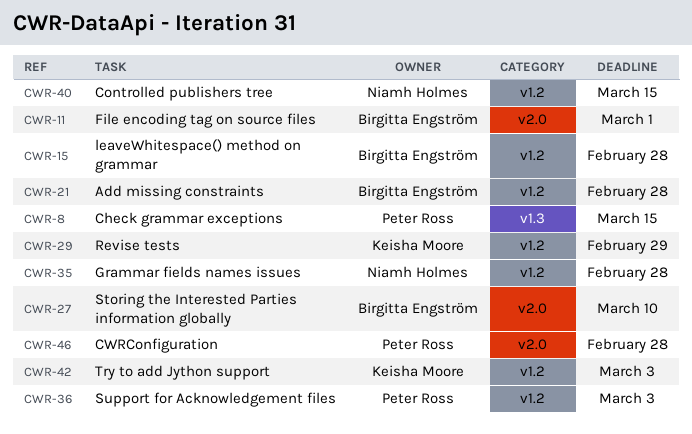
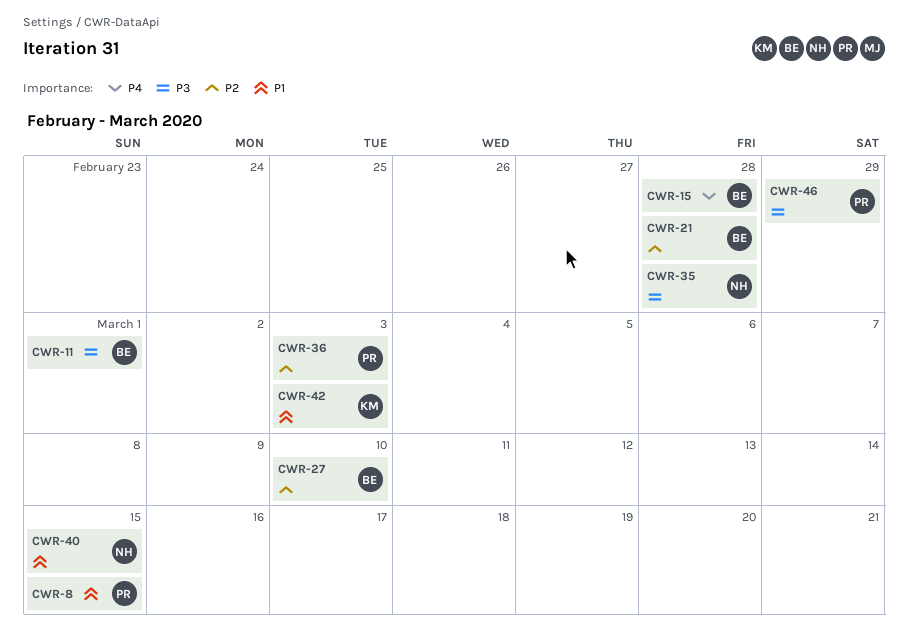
CWR-29: present -> none
CWR-46, due: Feb 28 -> Feb 29

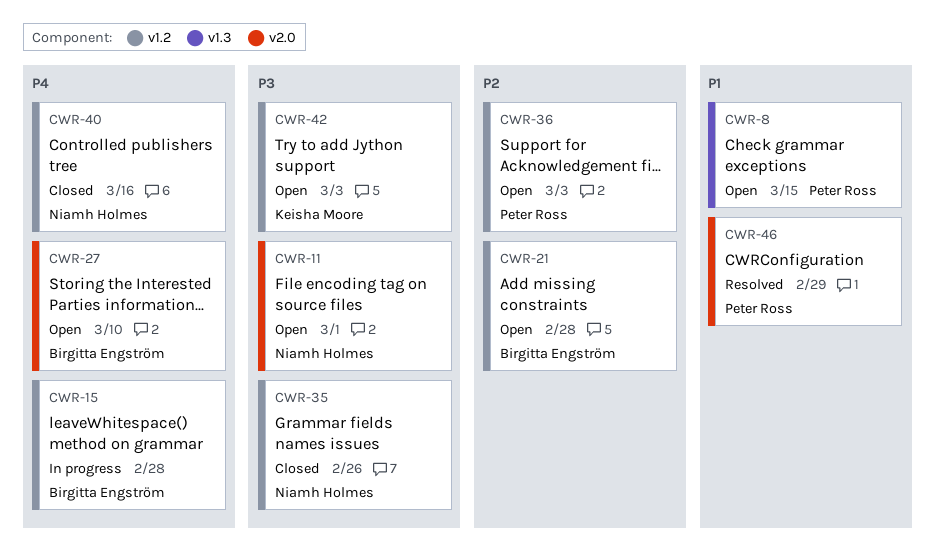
CWR-11, owner: Birgitta Engström -> Niamh Holmes
CWR-27, priority: P2 -> P4
CWR-35, due: Feb 28 -> Feb 26
CWR-40, priority: P1 -> P4
CWR-40, due: Mar 15 -> Mar 16
CWR-42, priority: P1 -> P3
CWR-46, priority: P3 -> P1

